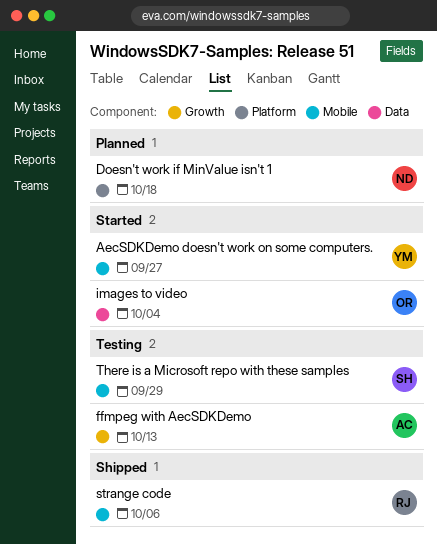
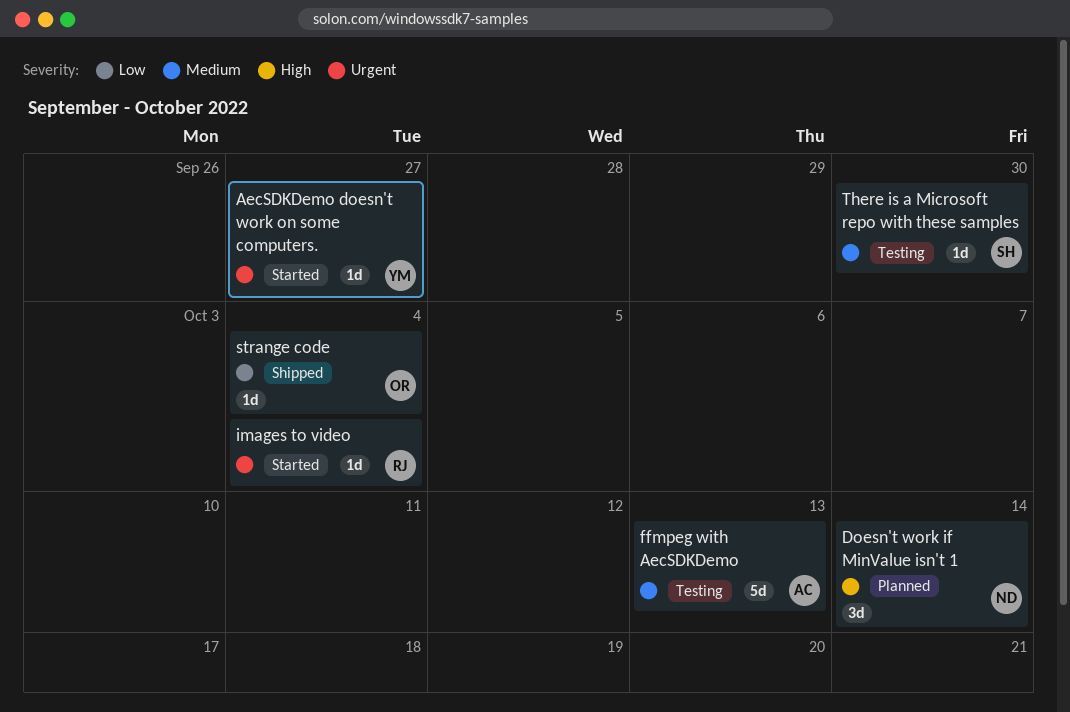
Doesn't work if MinValue isn't 1, due: Oct 18 -> Oct 14
images to video, owner: OR -> RJ
strange code, owner: RJ -> OR
strange code, due: Oct 6 -> Oct 4
There is a Microsoft repo with these samples, due: Sep 29 -> Sep 30

